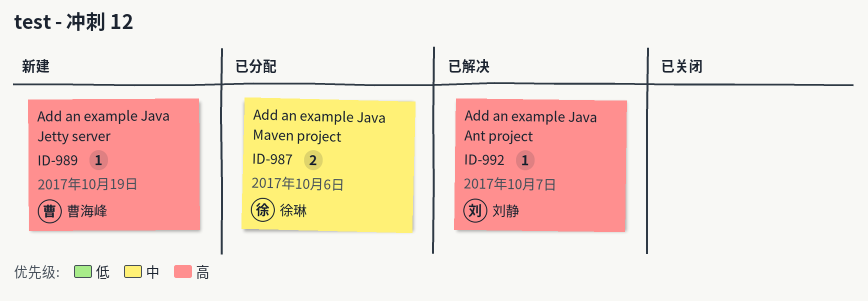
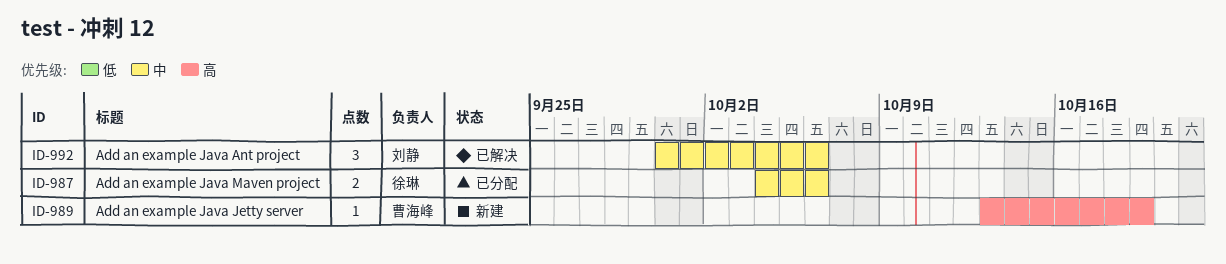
ID-992, priority: 高 -> 中
ID-992, estimate: 1 -> 3
ID-992, due: Oct 7 -> Oct 6

